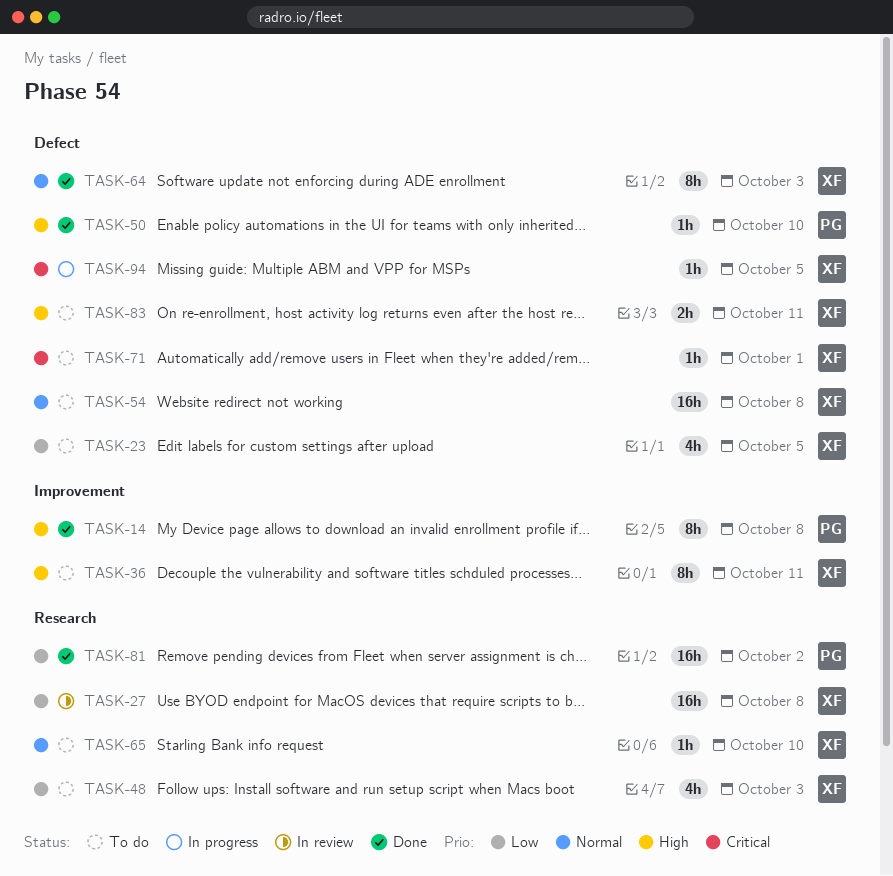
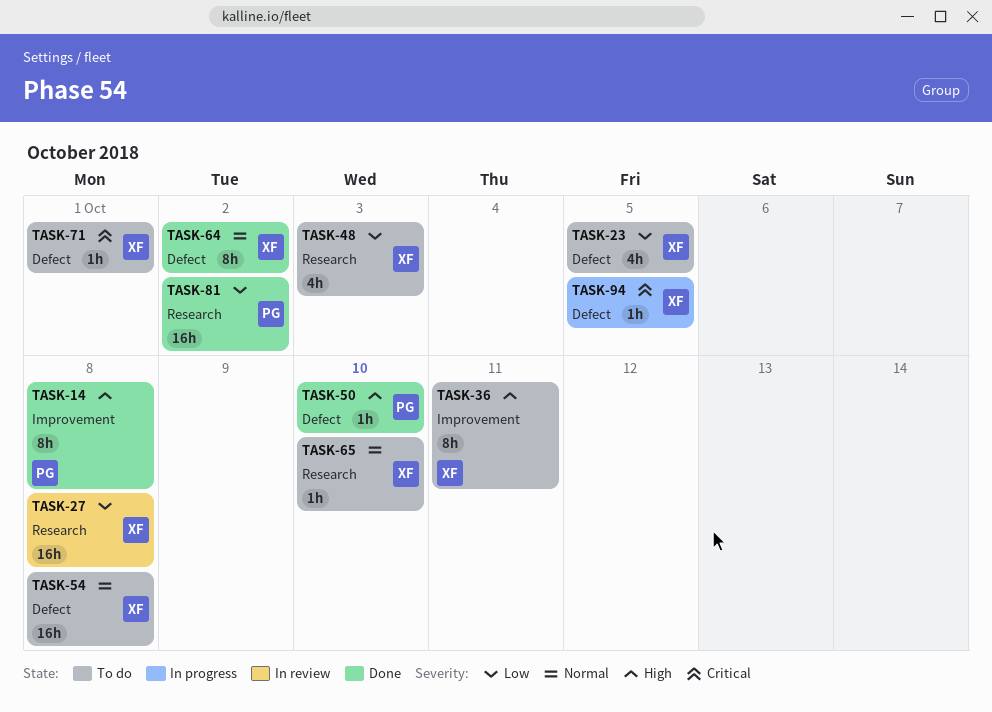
TASK-64, due: Oct 3 -> Oct 2
TASK-83: present -> none

